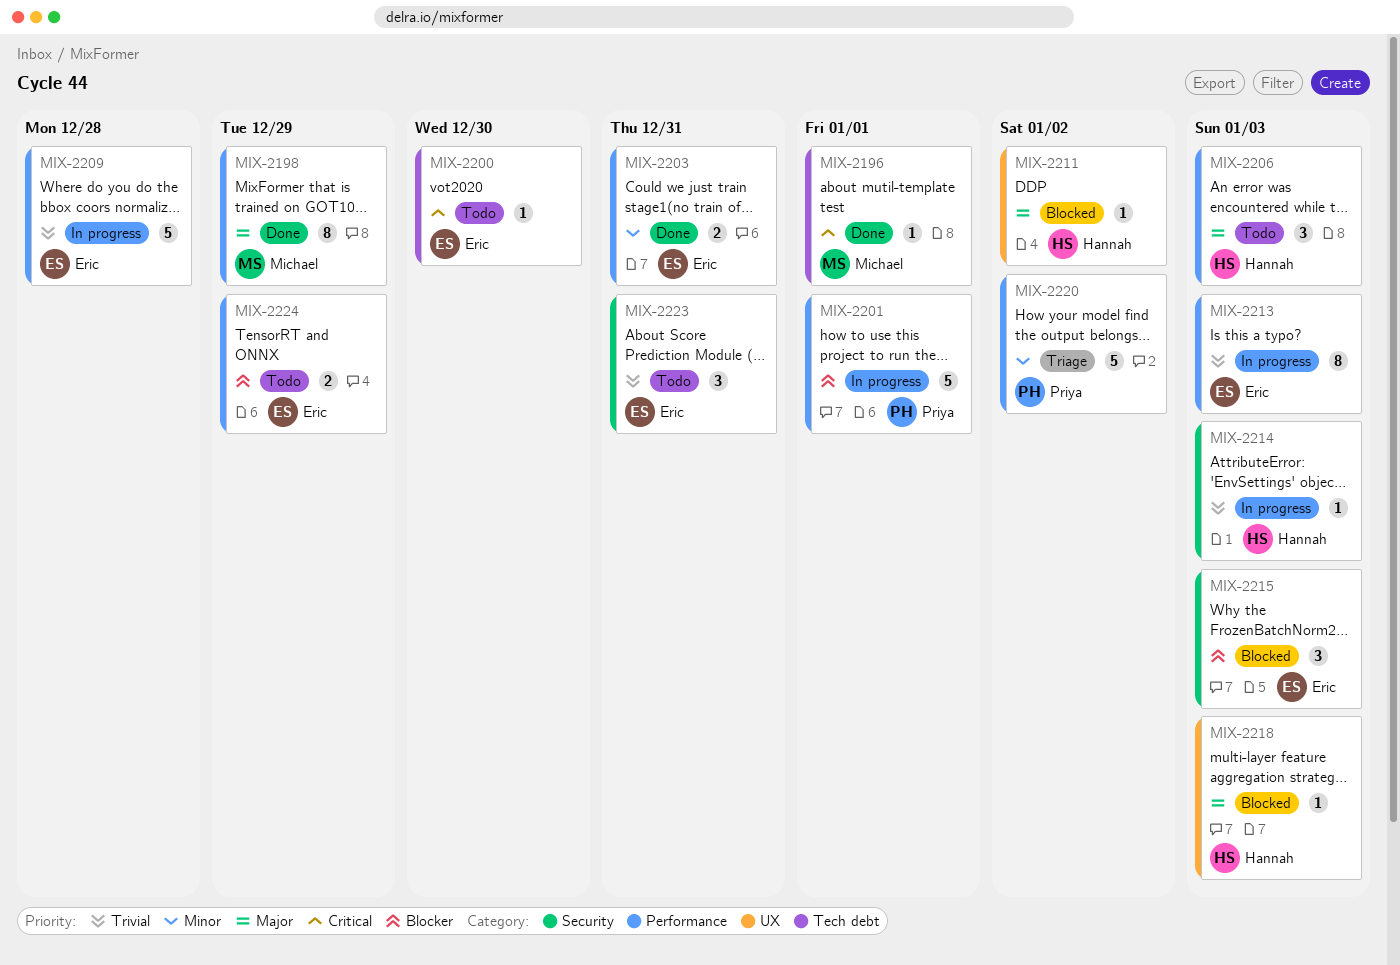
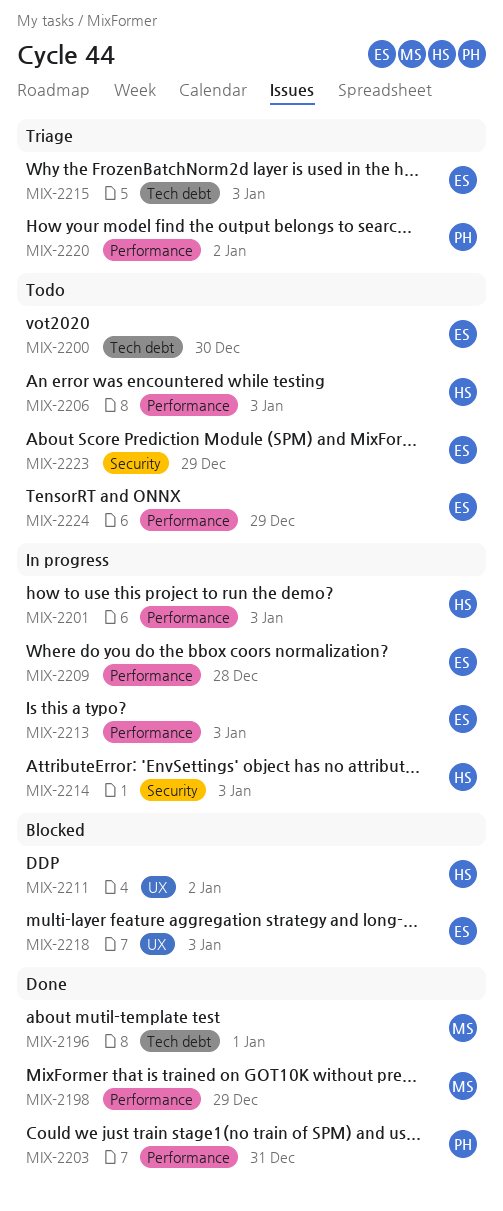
MIX-2201, owner: Priya -> Hannah
MIX-2201, due: Jan 1 -> Jan 3
MIX-2203, owner: Eric -> Priya
MIX-2215, status: Blocked -> Triage
MIX-2215, label: Security -> Tech debt
MIX-2218, owner: Hannah -> Eric
MIX-2223, due: Dec 31 -> Dec 29

